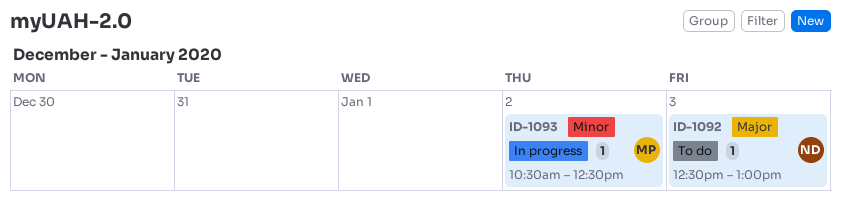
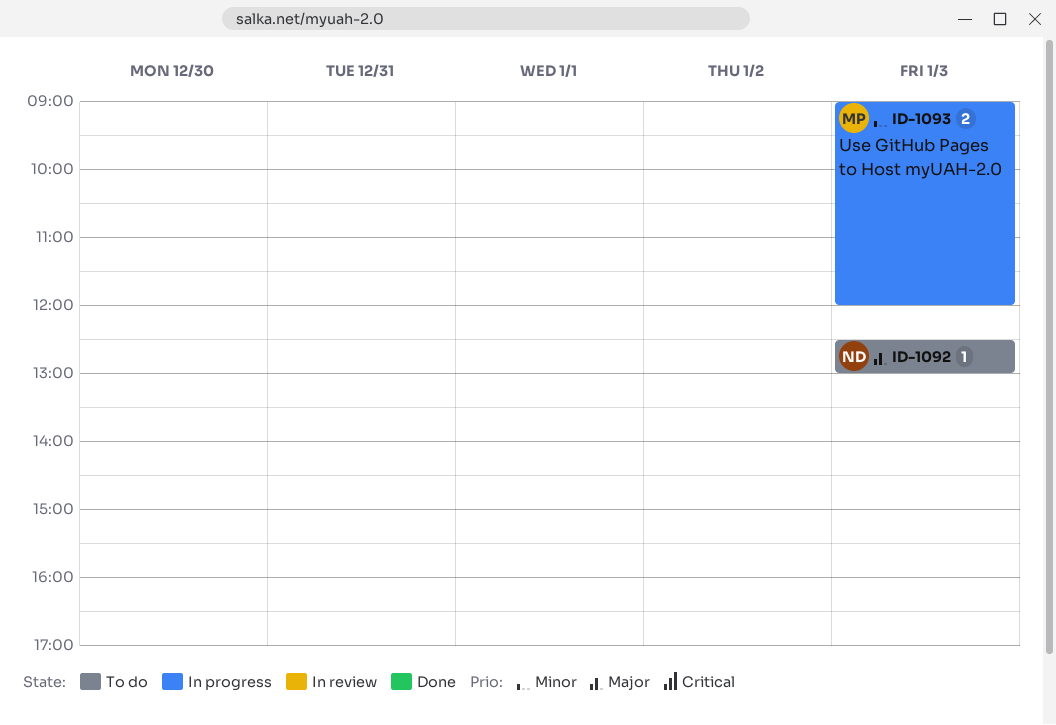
ID-1093, estimate: 1 -> 2
ID-1093, day: Jan 2 -> Jan 3
ID-1093, begins: 10:30 -> 09:00
ID-1093, ends: 12:30 -> 12:00

